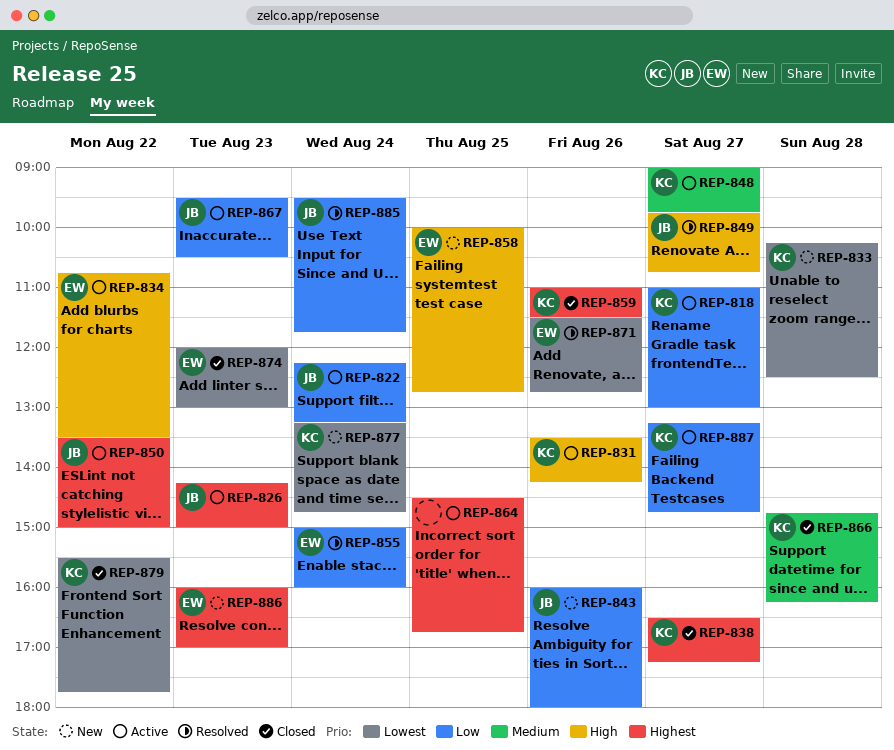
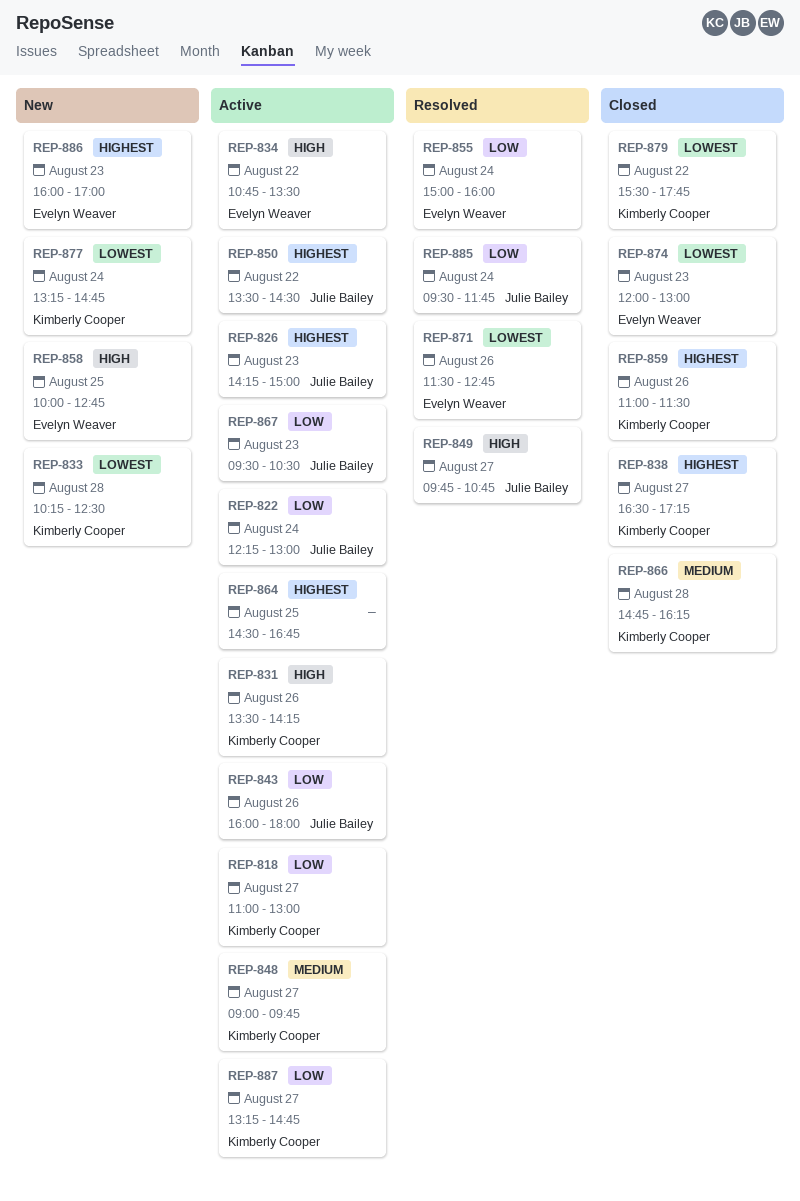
REP-822, ends: 13:15 -> 13:00
REP-843, status: New -> Active
REP-850, ends: 15:00 -> 14:30

